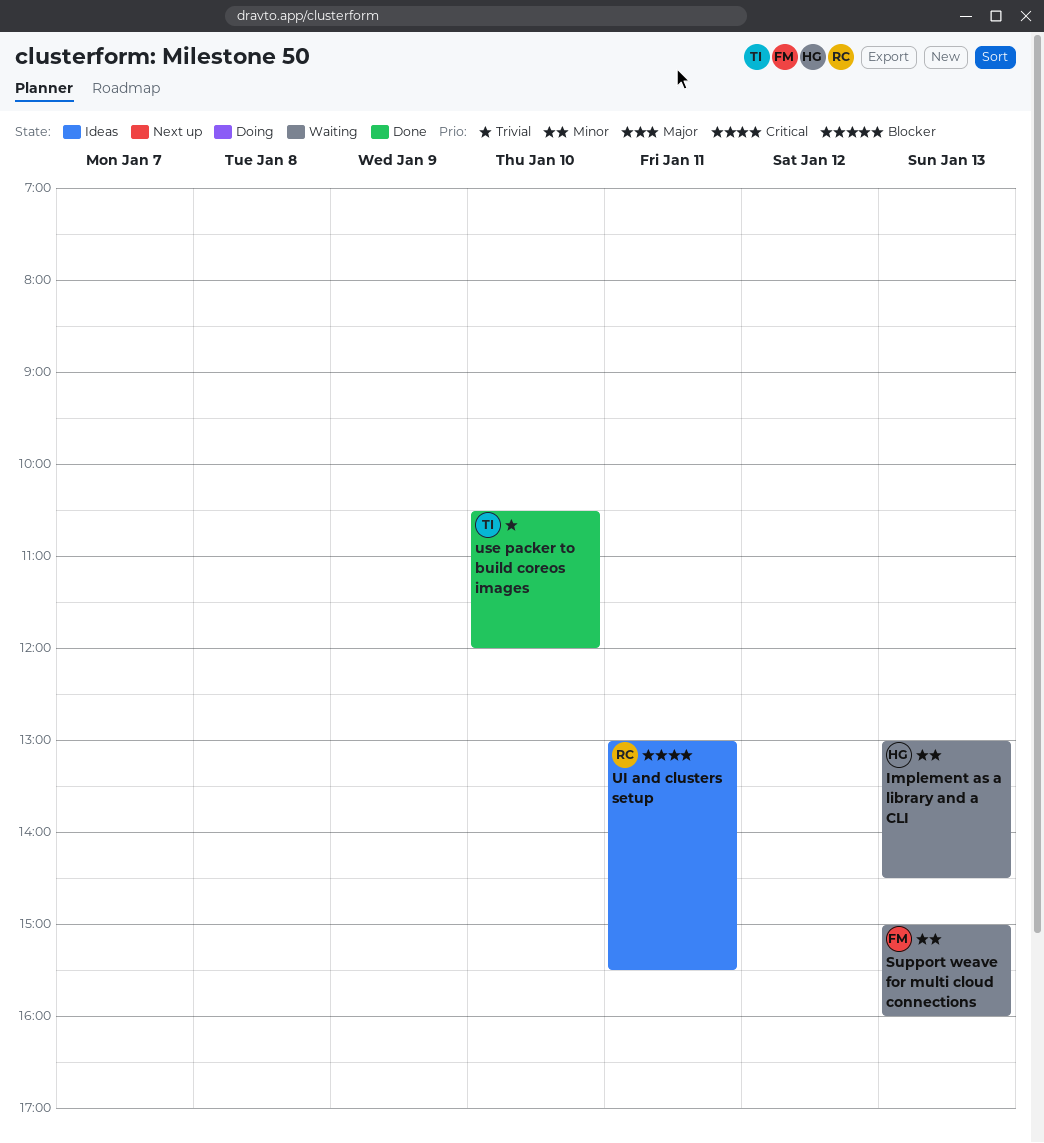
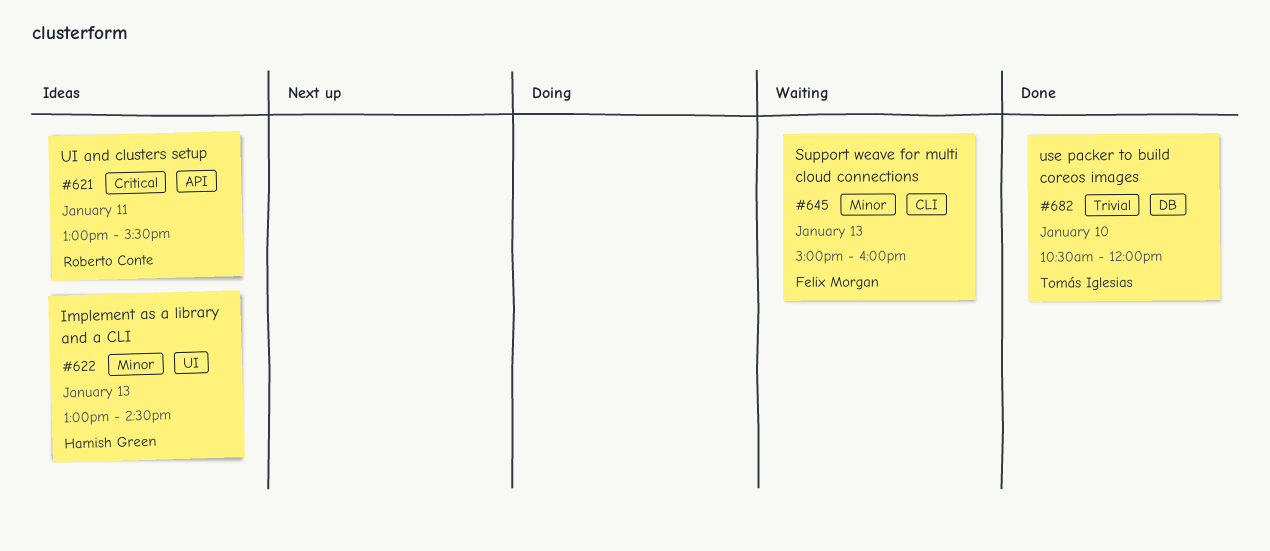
Implement as a library and a CLI, status: Waiting -> Ideas

